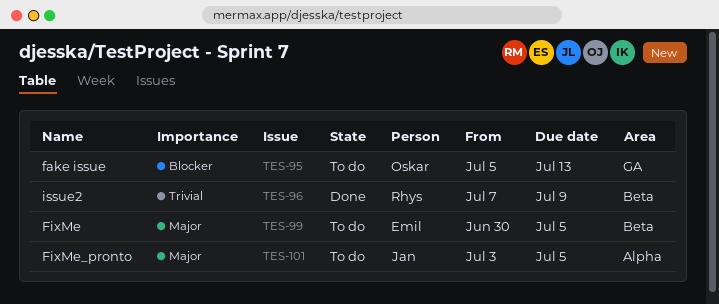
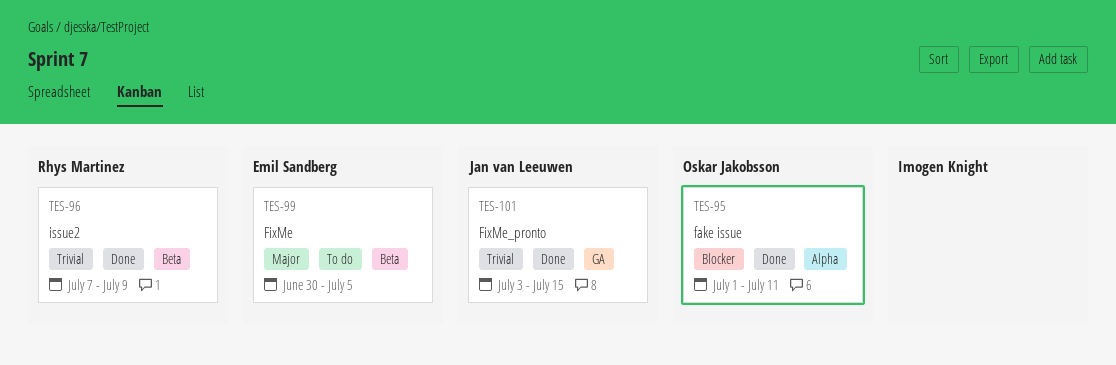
TES-95, status: To do -> Done
TES-95, label: GA -> Alpha
TES-95, start: Jul 5 -> Jul 1
TES-95, due: Jul 13 -> Jul 11
TES-101, status: To do -> Done
TES-101, priority: Major -> Trivial
TES-101, label: Alpha -> GA
TES-101, due: Jul 5 -> Jul 15

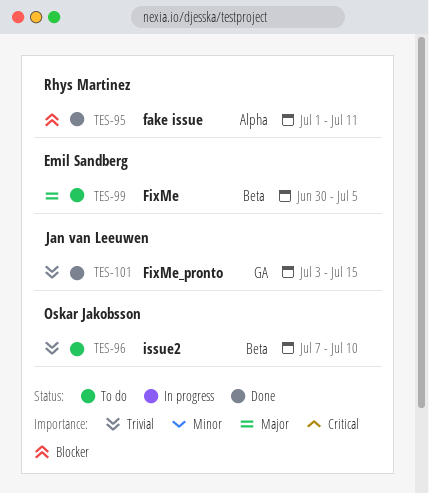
TES-95, owner: Oskar Jakobsson -> Rhys Martinez
TES-96, status: Done -> To do
TES-96, owner: Rhys Martinez -> Oskar Jakobsson
TES-96, due: Jul 9 -> Jul 10

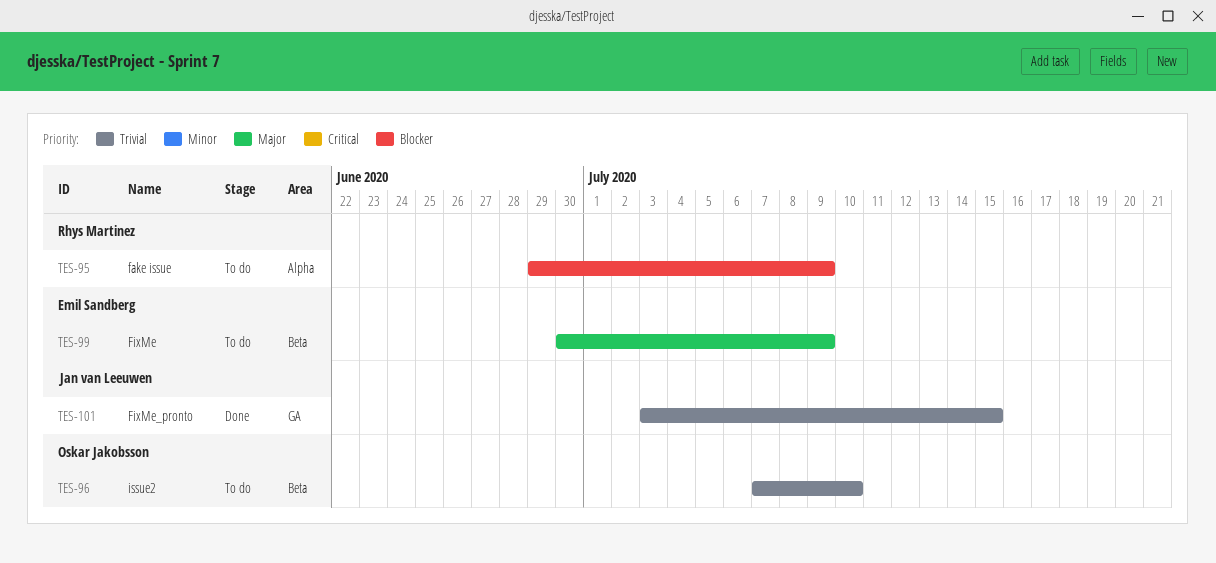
TES-95, status: Done -> To do
TES-95, start: Jul 1 -> Jun 29
TES-95, due: Jul 11 -> Jul 9
TES-99, due: Jul 5 -> Jul 9

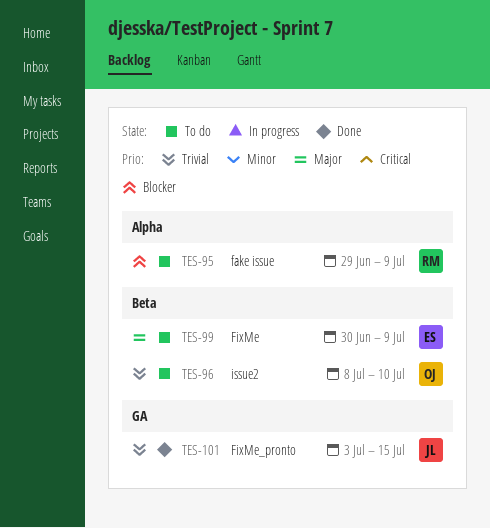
TES-96, start: Jul 7 -> Jul 8

